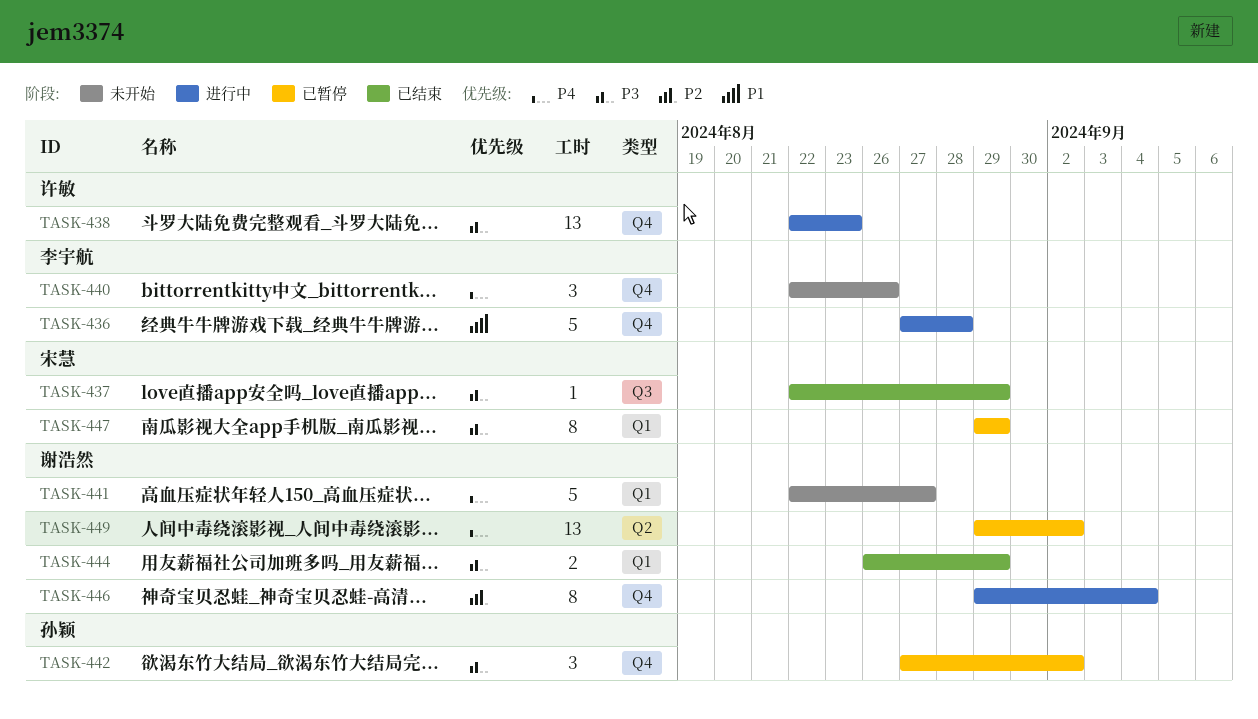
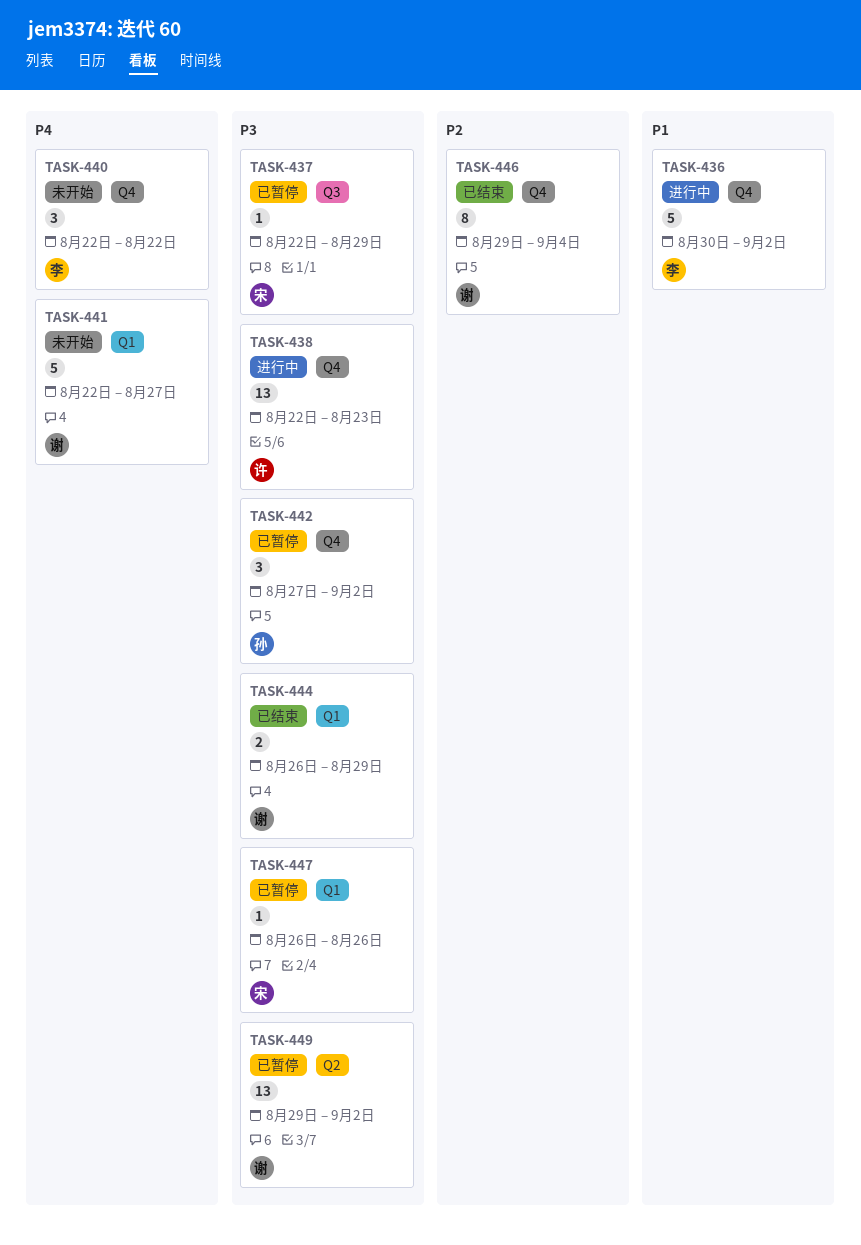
TASK-436, start: Aug 27 -> Aug 30
TASK-436, due: Aug 28 -> Sep 2
TASK-437, status: 已结束 -> 已暂停
TASK-440, due: Aug 26 -> Aug 22
TASK-446, status: 进行中 -> 已结束
TASK-447, estimate: 8 -> 1
TASK-447, start: Aug 29 -> Aug 26
TASK-447, due: Aug 29 -> Aug 26
TASK-449, priority: P4 -> P3

